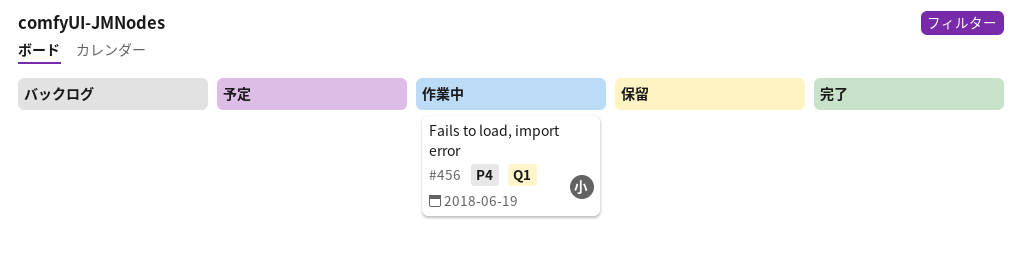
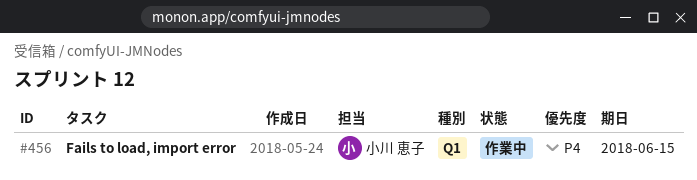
#456, due: Jun 19 -> Jun 15

